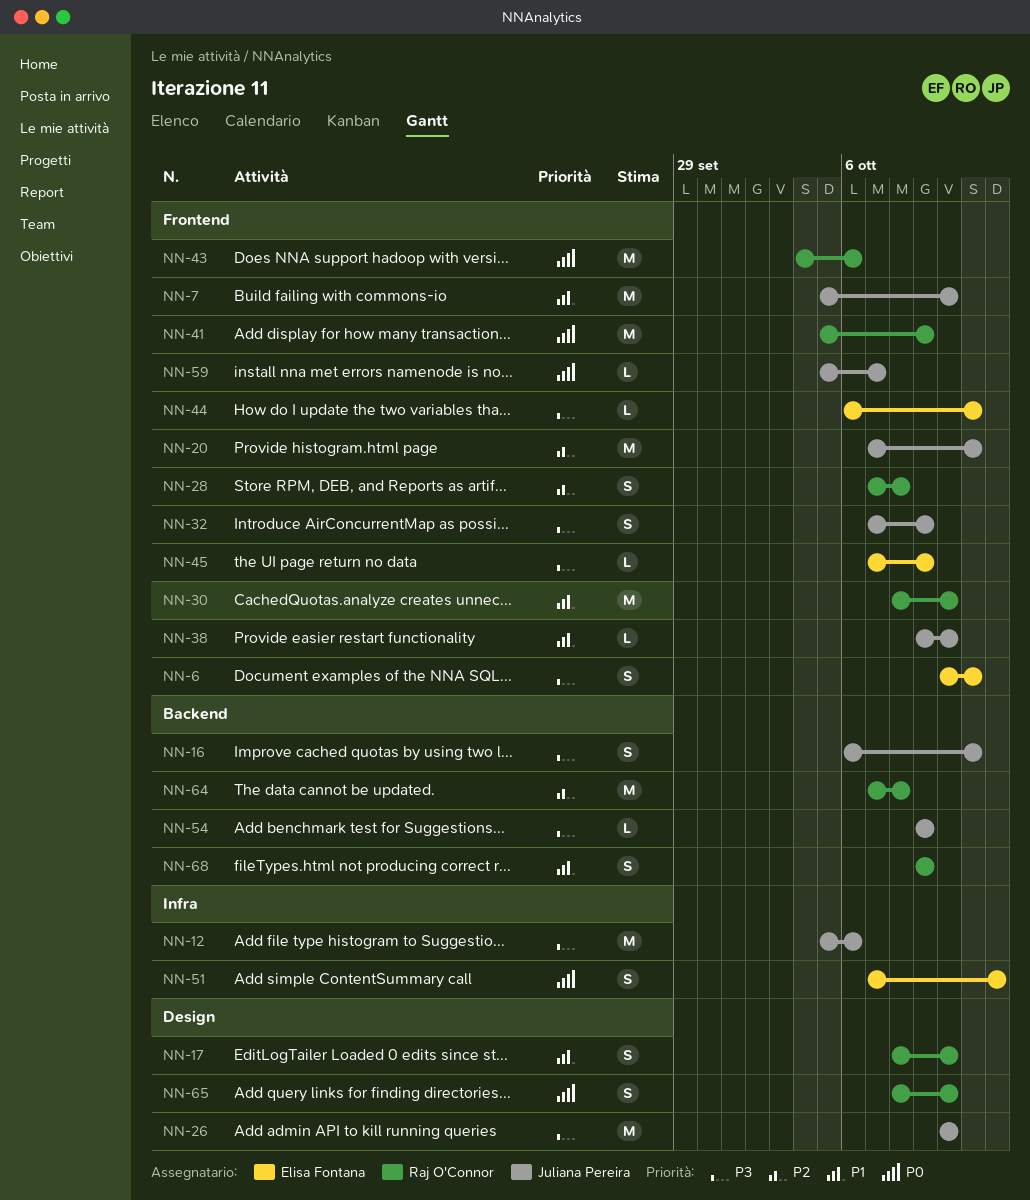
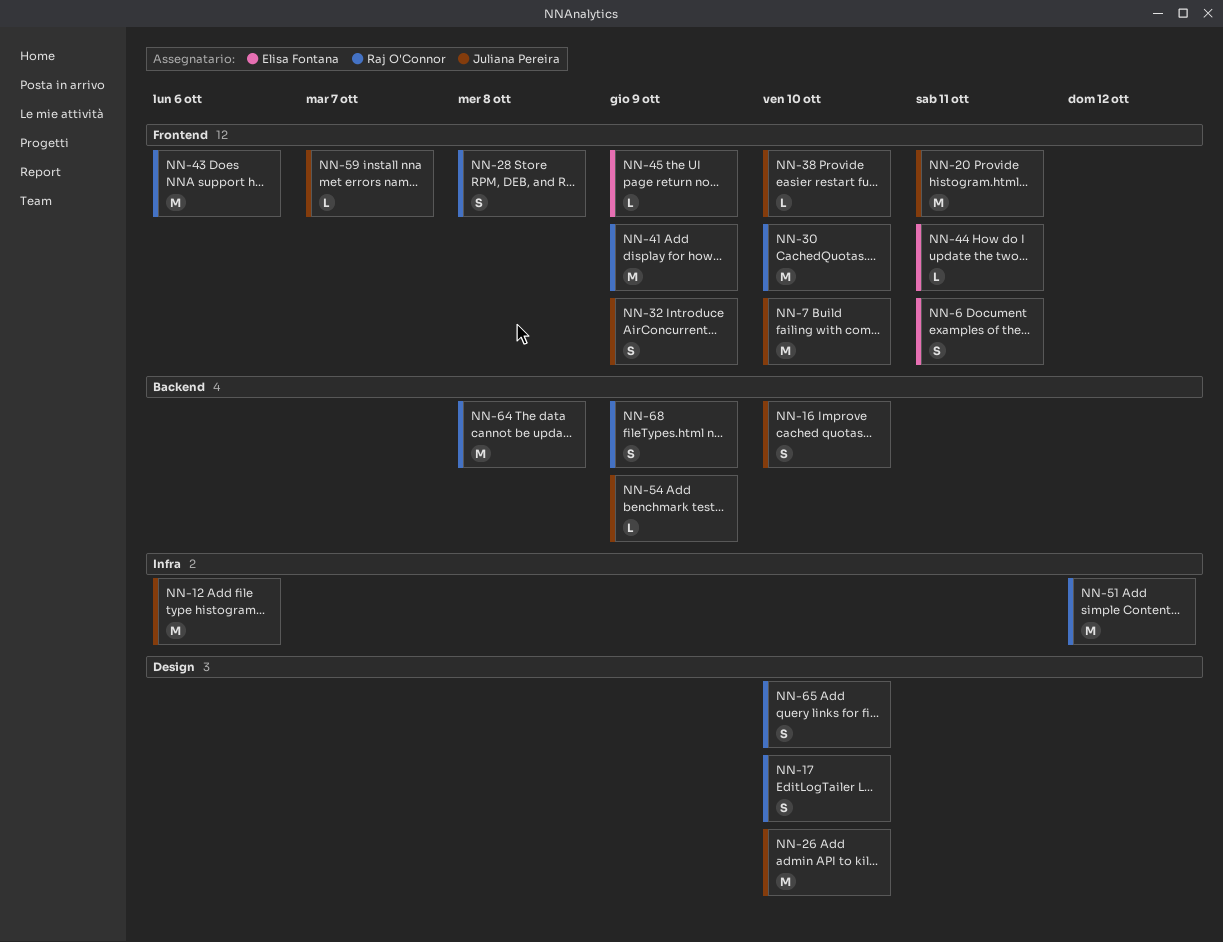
NN-16, due: Oct 11 -> Oct 10
NN-51, owner: Elisa Fontana -> Raj O'Connor
NN-51, estimate: S -> M

